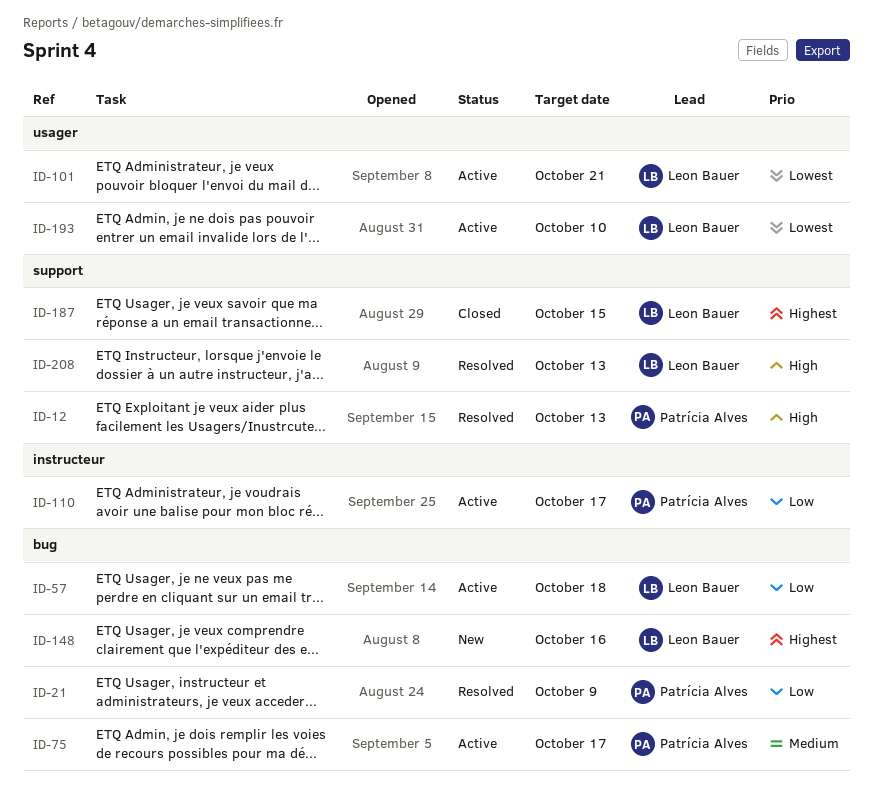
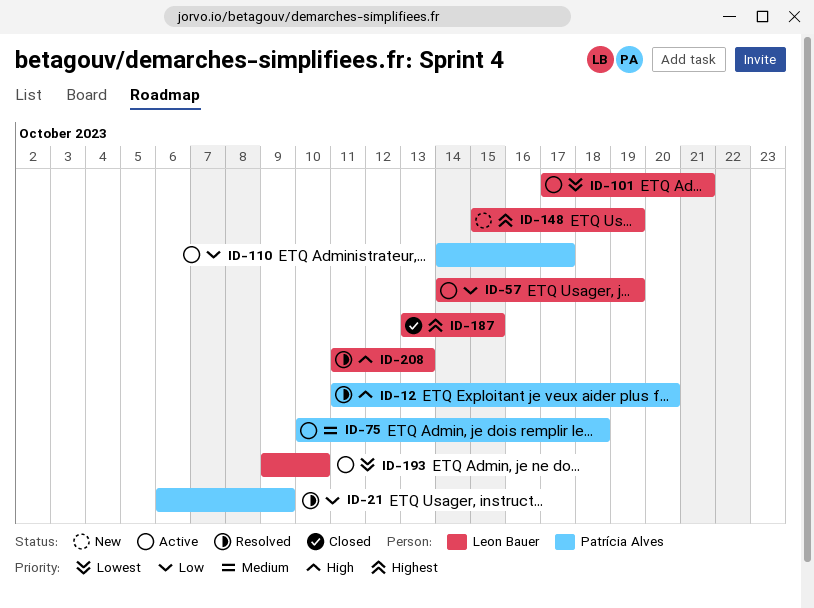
ID-12, due: Oct 13 -> Oct 20
ID-57, due: Oct 18 -> Oct 19
ID-75, due: Oct 17 -> Oct 18
ID-148, due: Oct 16 -> Oct 19

